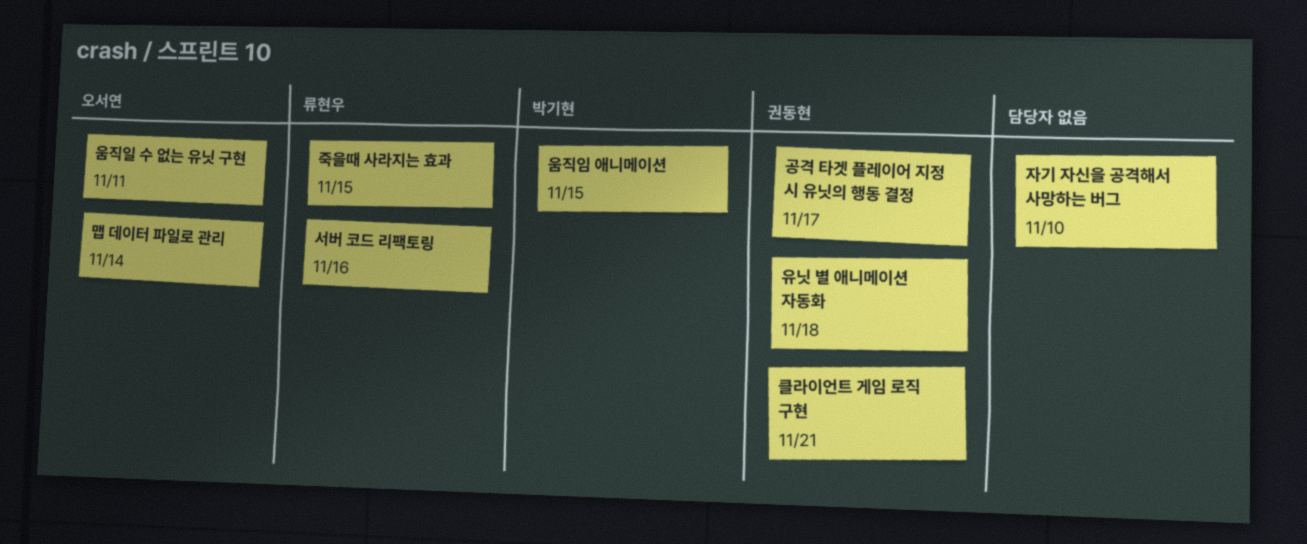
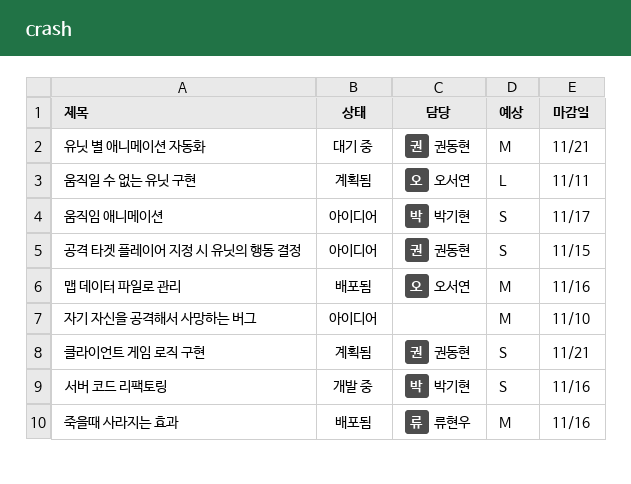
공격 타겟 플레이어 지정 시 유닛의 행동 결정, due: Nov 17 -> Nov 15
맵 데이터 파일로 관리, due: Nov 14 -> Nov 16
서버 코드 리팩토링, owner: 류현우 -> 박기현
움직임 애니메이션, due: Nov 15 -> Nov 17
유닛 별 애니메이션 자동화, due: Nov 18 -> Nov 21
죽을때 사라지는 효과, due: Nov 15 -> Nov 16

